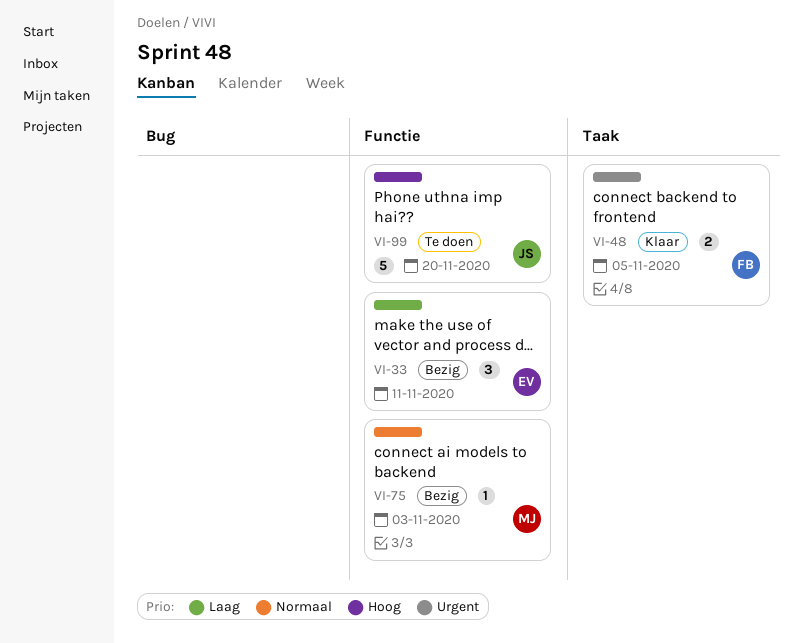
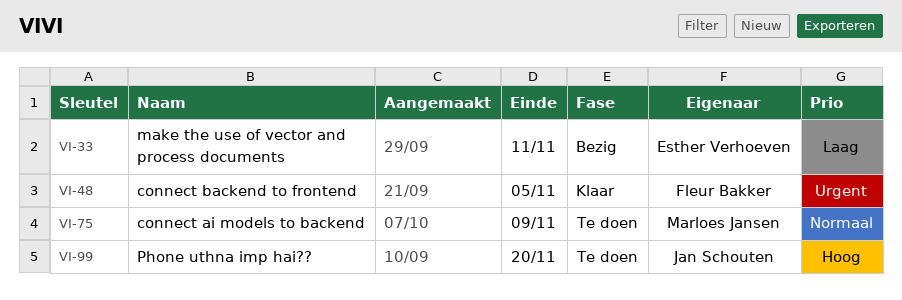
VI-75, status: Bezig -> Te doen
VI-75, due: Nov 3 -> Nov 9

